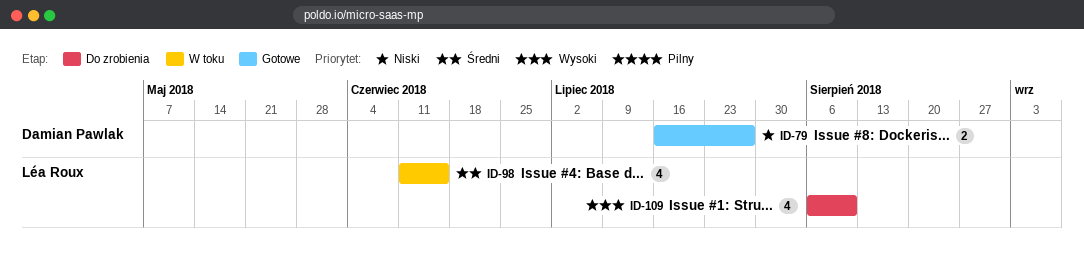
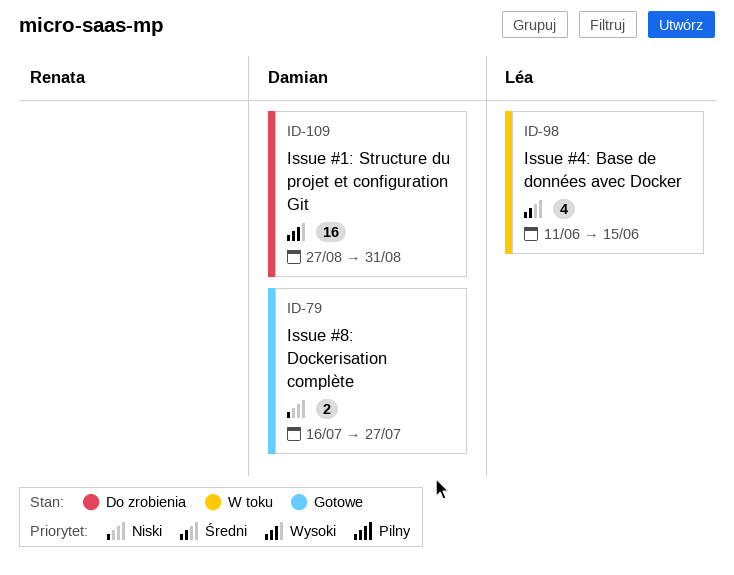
ID-109, owner: Léa Roux -> Damian Pawlak
ID-109, estimate: 4 -> 16
ID-109, start: Aug 6 -> Aug 27
ID-109, due: Aug 10 -> Aug 31

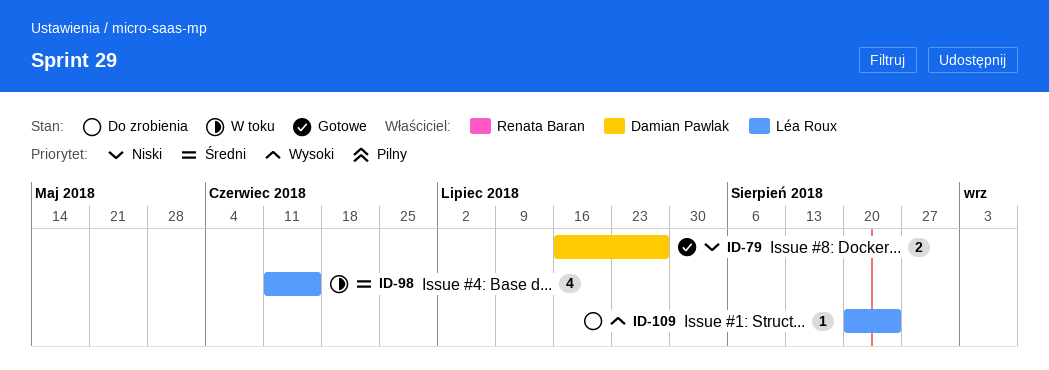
ID-109, owner: Damian Pawlak -> Léa Roux
ID-109, estimate: 16 -> 1
ID-109, start: Aug 27 -> Aug 20
ID-109, due: Aug 31 -> Aug 24

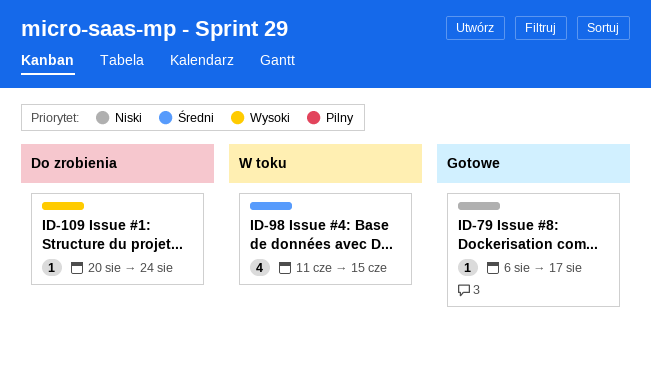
ID-79, estimate: 2 -> 1
ID-79, start: Jul 16 -> Aug 6
ID-79, due: Jul 27 -> Aug 17

